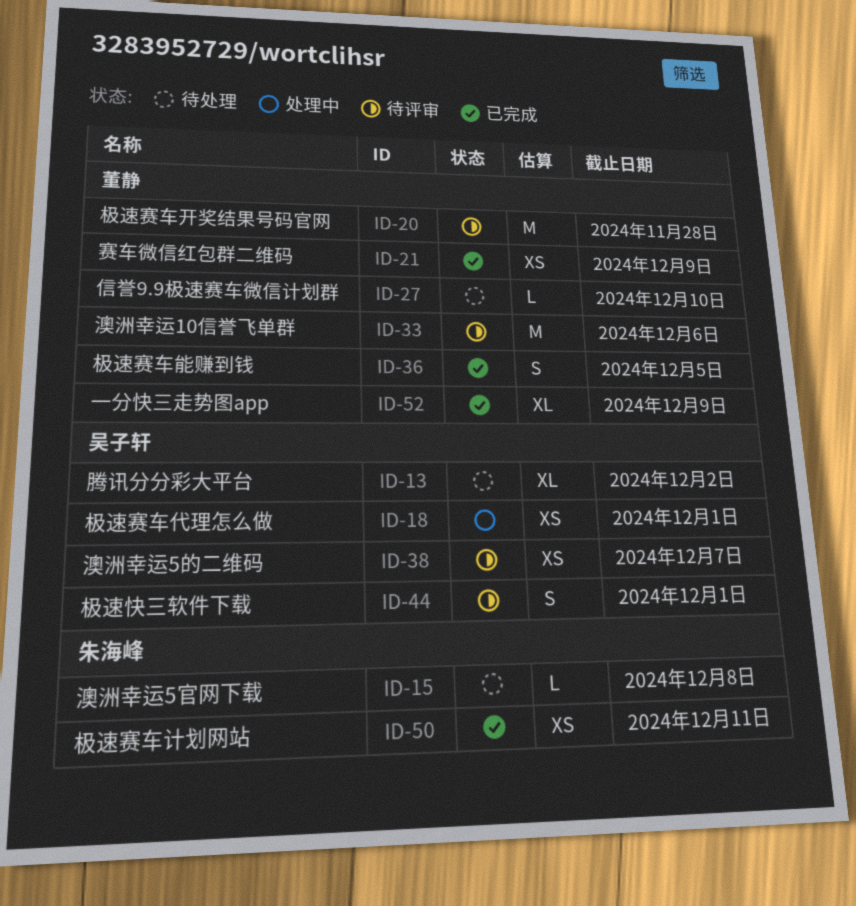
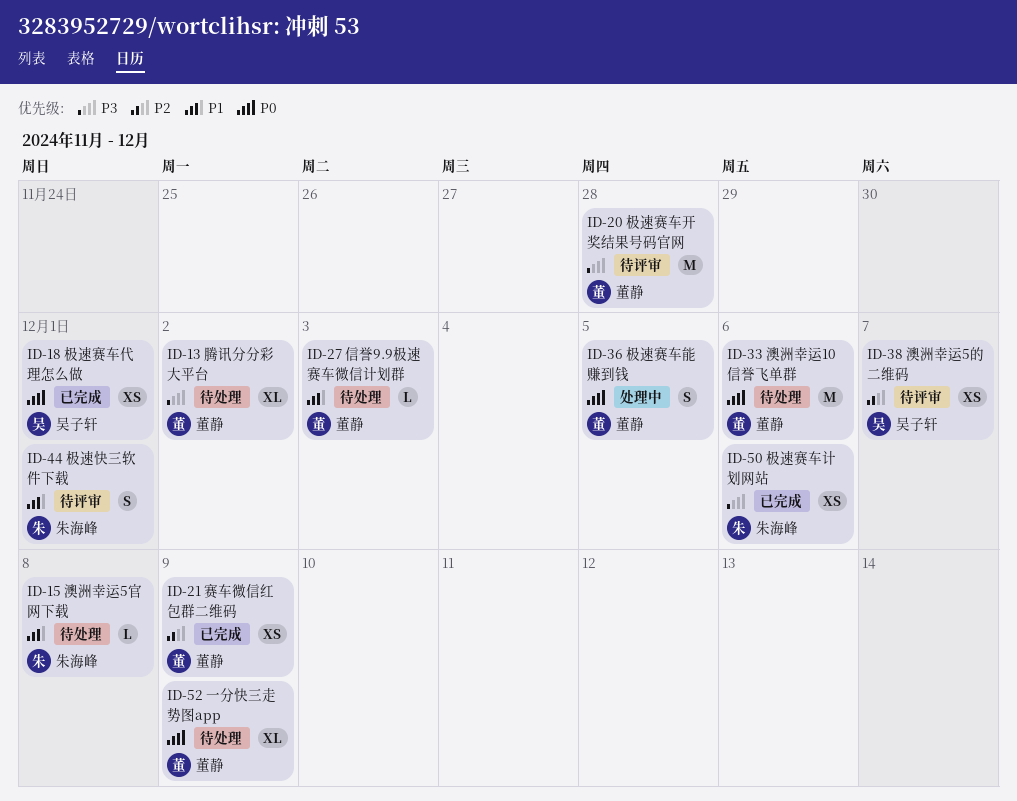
ID-13, owner: 吴子轩 -> 董静
ID-18, status: 处理中 -> 已完成
ID-27, due: Dec 10 -> Dec 3
ID-33, status: 待评审 -> 待处理
ID-36, status: 已完成 -> 处理中
ID-44, owner: 吴子轩 -> 朱海峰
ID-50, due: Dec 11 -> Dec 6
ID-52, status: 已完成 -> 待处理

